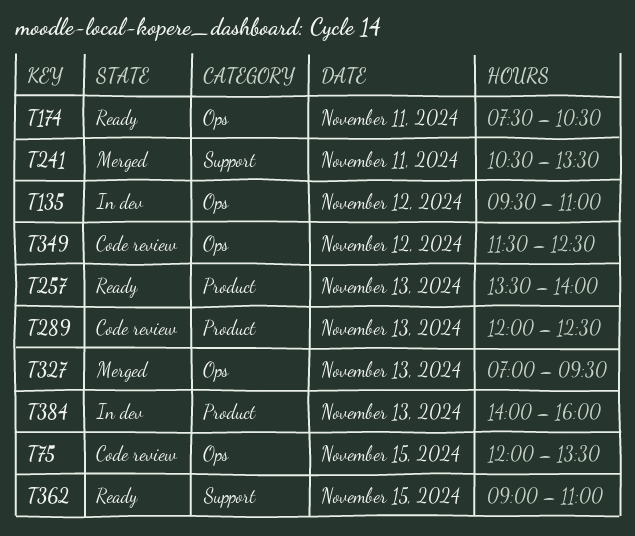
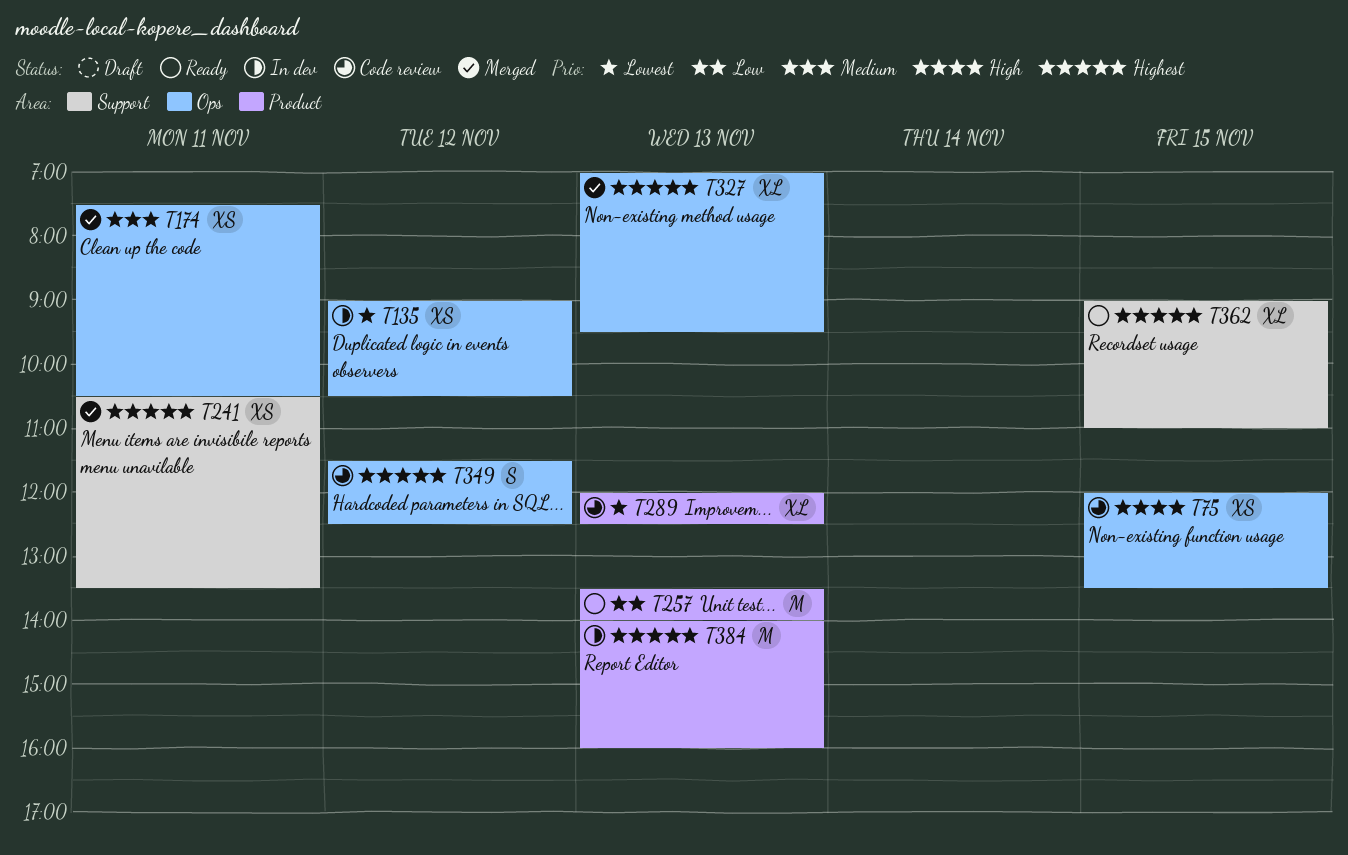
T135, begins: 09:30 -> 09:00
T135, ends: 11:00 -> 10:30
T174, status: Ready -> Merged

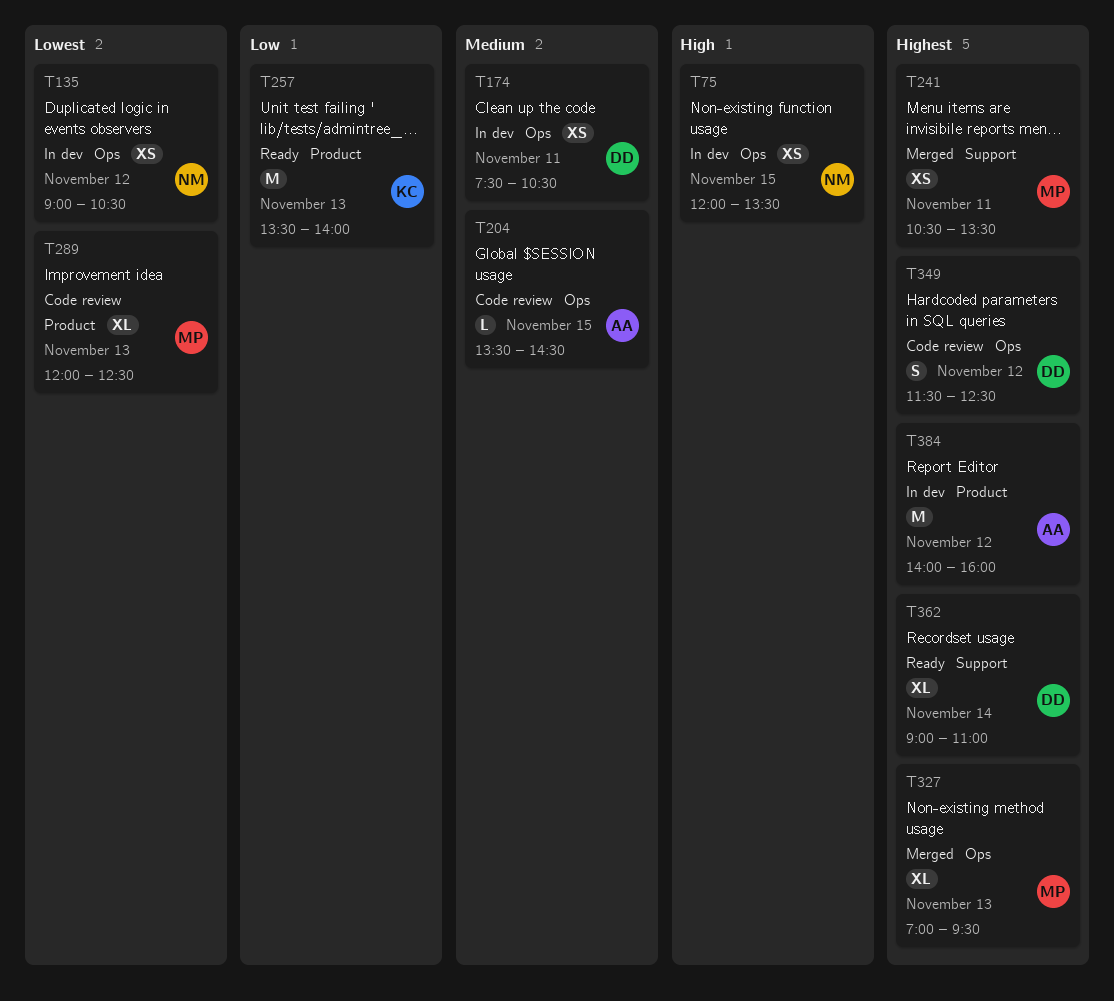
T75, status: Code review -> In dev
T174, status: Merged -> In dev
T204: none -> present
T362, day: Nov 15 -> Nov 14
T384, day: Nov 13 -> Nov 12

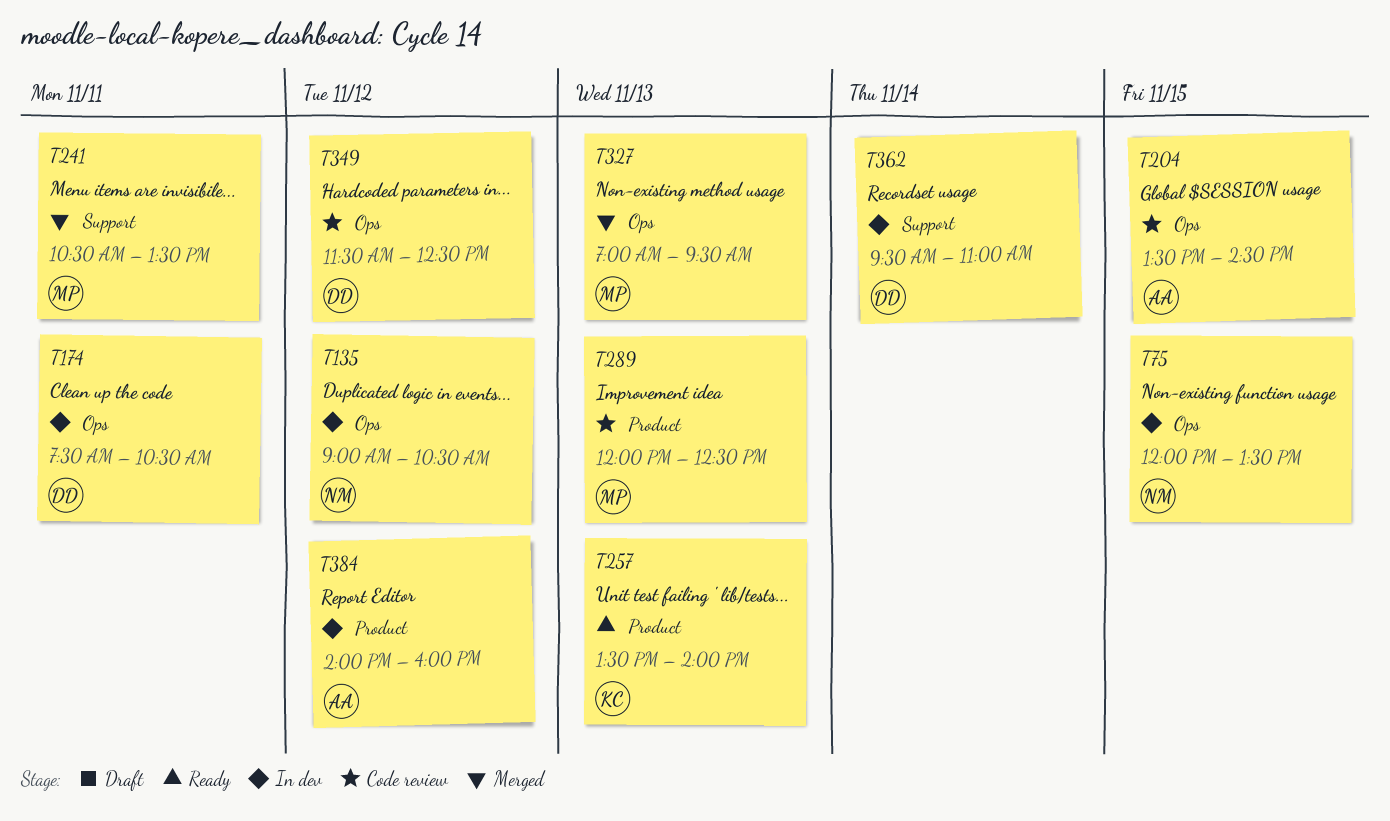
T362, status: Ready -> In dev
T362, begins: 09:00 -> 09:30

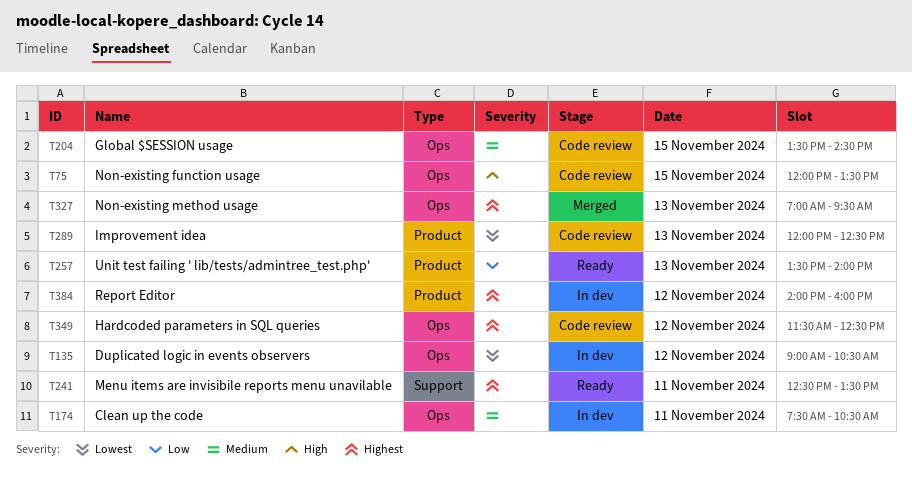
T75, status: In dev -> Code review
T241, status: Merged -> Ready
T241, begins: 10:30 -> 12:30
T362: present -> none

